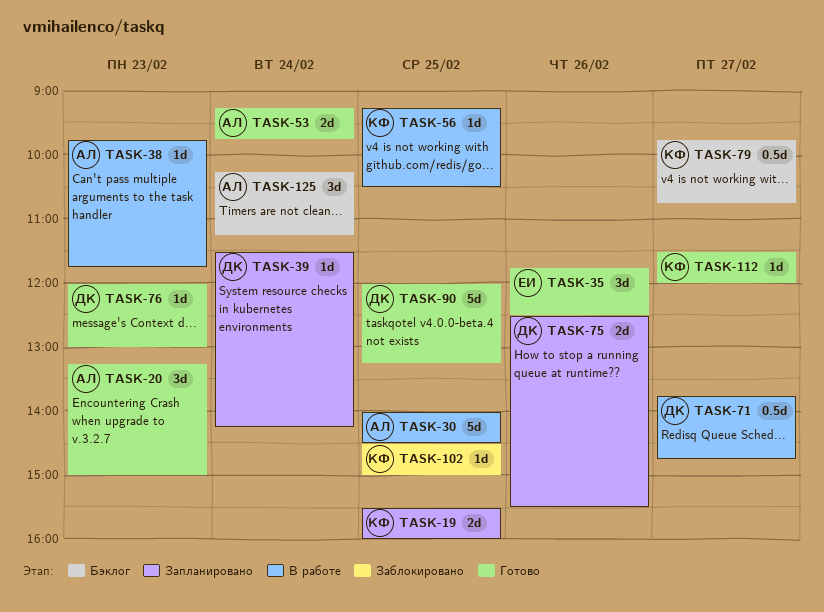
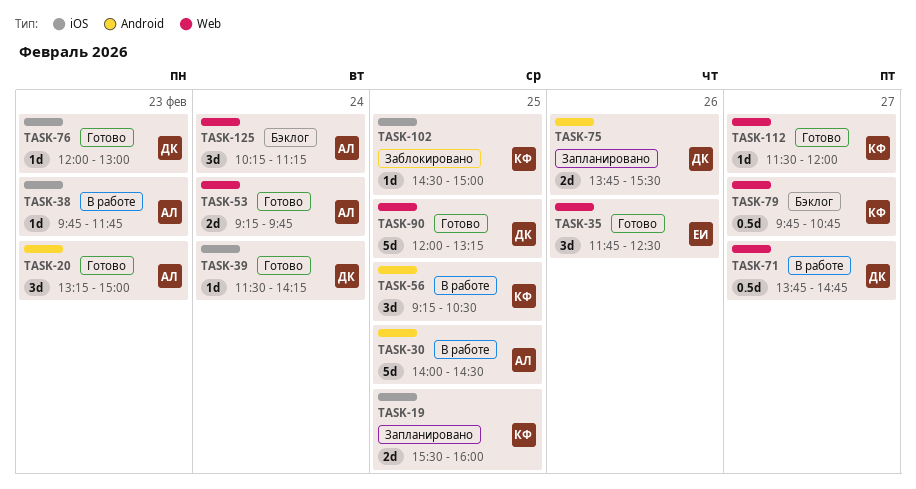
TASK-39, status: Запланировано -> Готово
TASK-56, estimate: 1d -> 3d
TASK-75, begins: 12:30 -> 13:45

